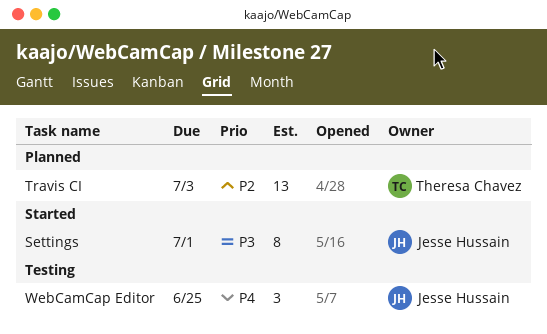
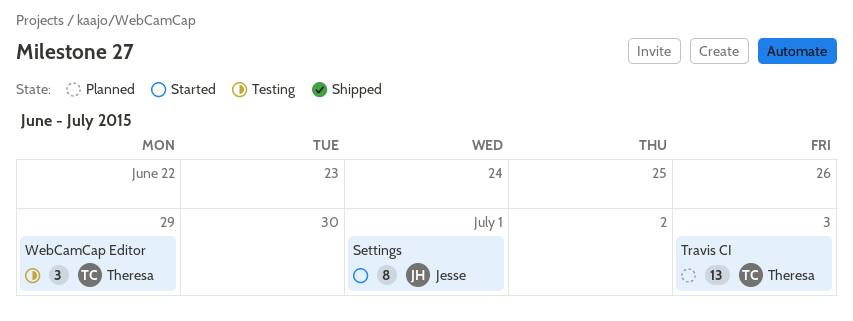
WebCamCap Editor, owner: Jesse Hussain -> Theresa Chavez
WebCamCap Editor, due: Jun 25 -> Jun 29

